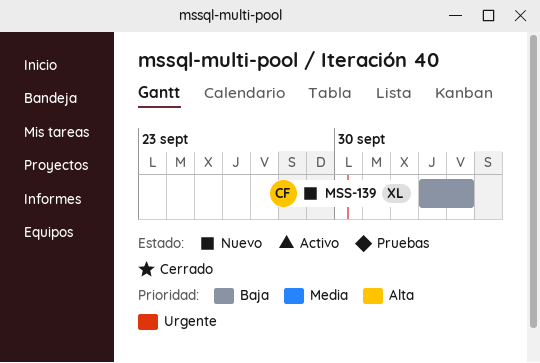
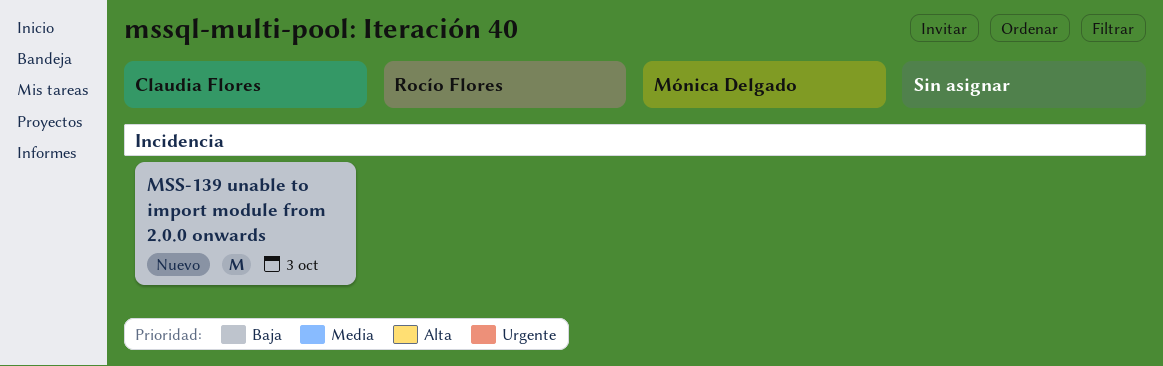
MSS-139, estimate: XL -> M
MSS-139, due: Oct 4 -> Oct 3

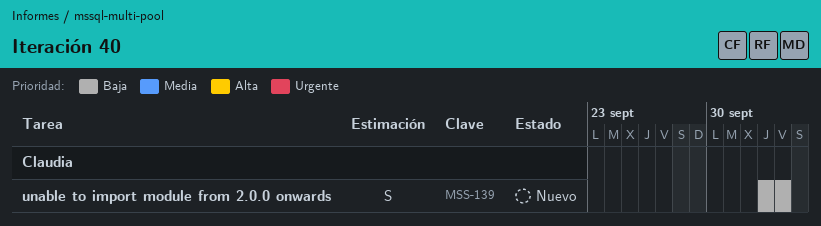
MSS-139, estimate: M -> S
MSS-139, due: Oct 3 -> Oct 4

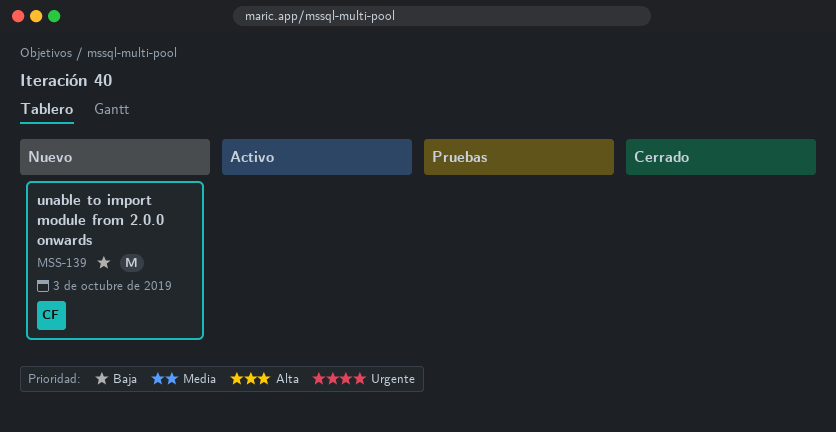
MSS-139, estimate: S -> M
MSS-139, due: Oct 4 -> Oct 3

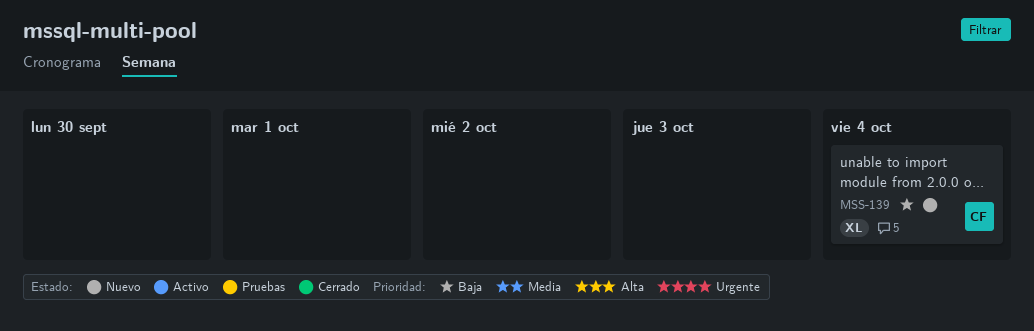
MSS-139, estimate: M -> XL
MSS-139, due: Oct 3 -> Oct 4

